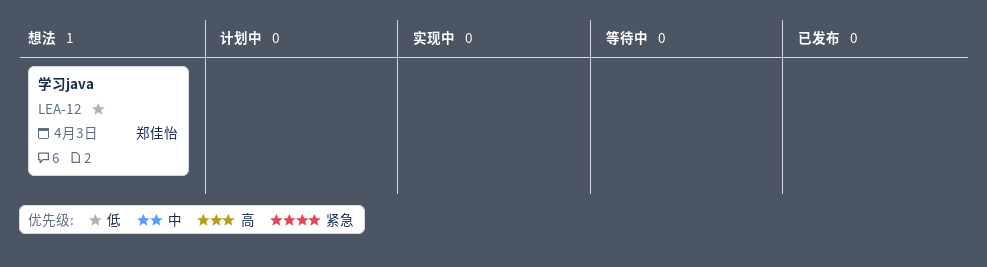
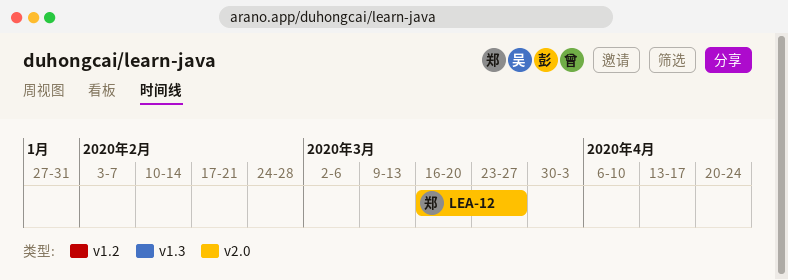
LEA-12, due: Apr 3 -> Mar 27

